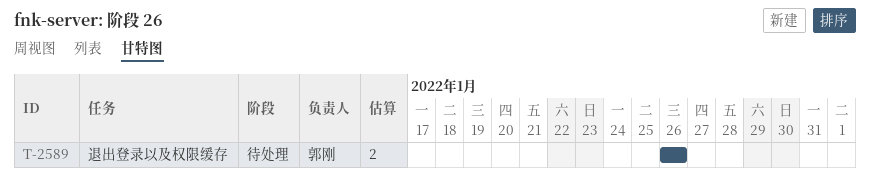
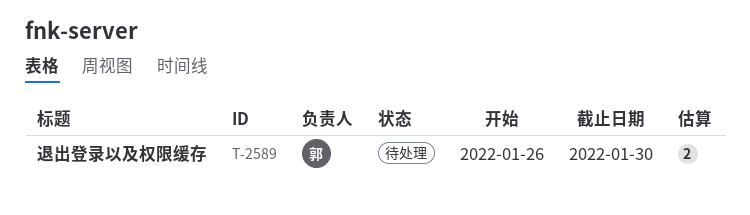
T-2589, due: Jan 26 -> Jan 30

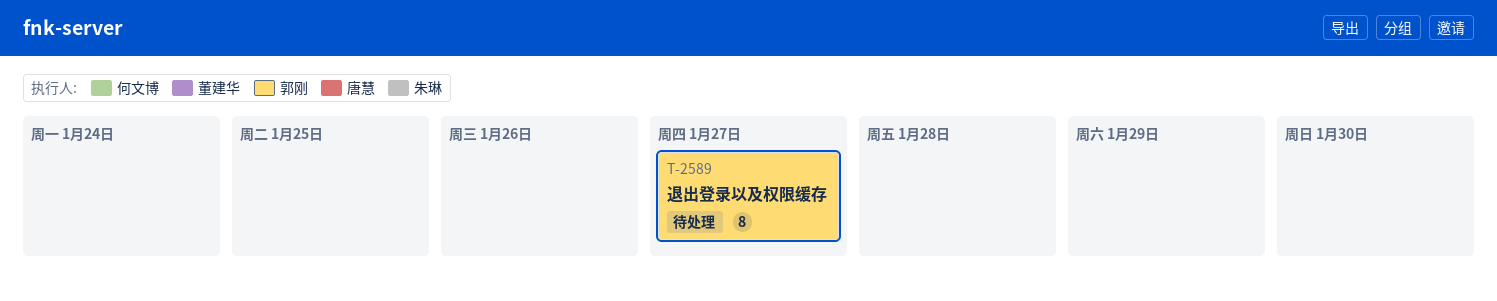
T-2589, estimate: 2 -> 8
T-2589, due: Jan 30 -> Jan 27

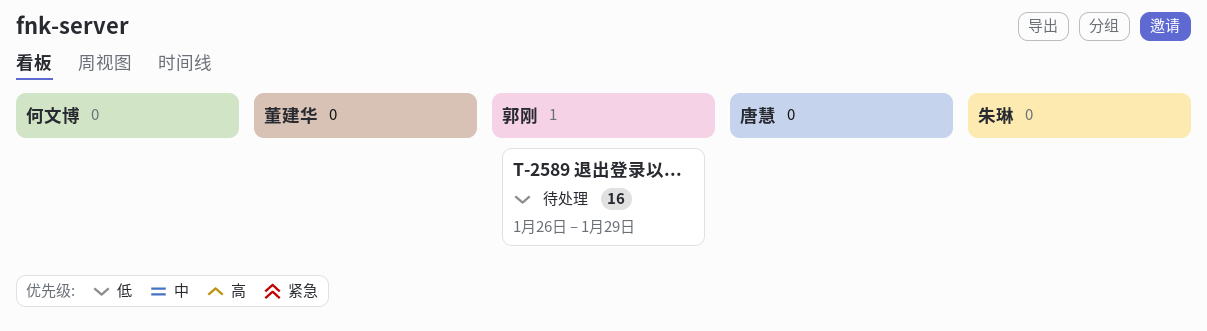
T-2589, estimate: 8 -> 16
T-2589, due: Jan 27 -> Jan 29

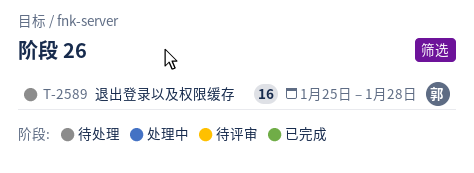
T-2589, start: Jan 26 -> Jan 25
T-2589, due: Jan 29 -> Jan 28

